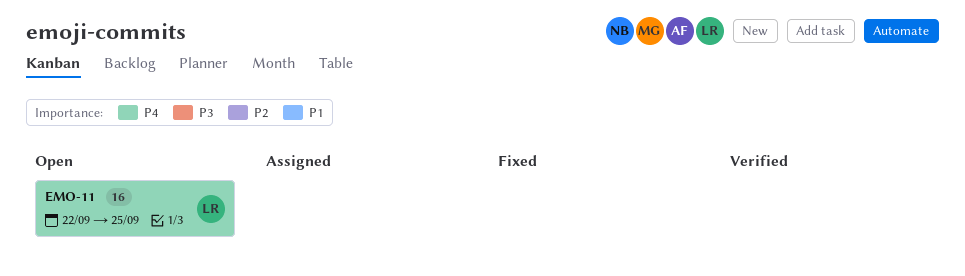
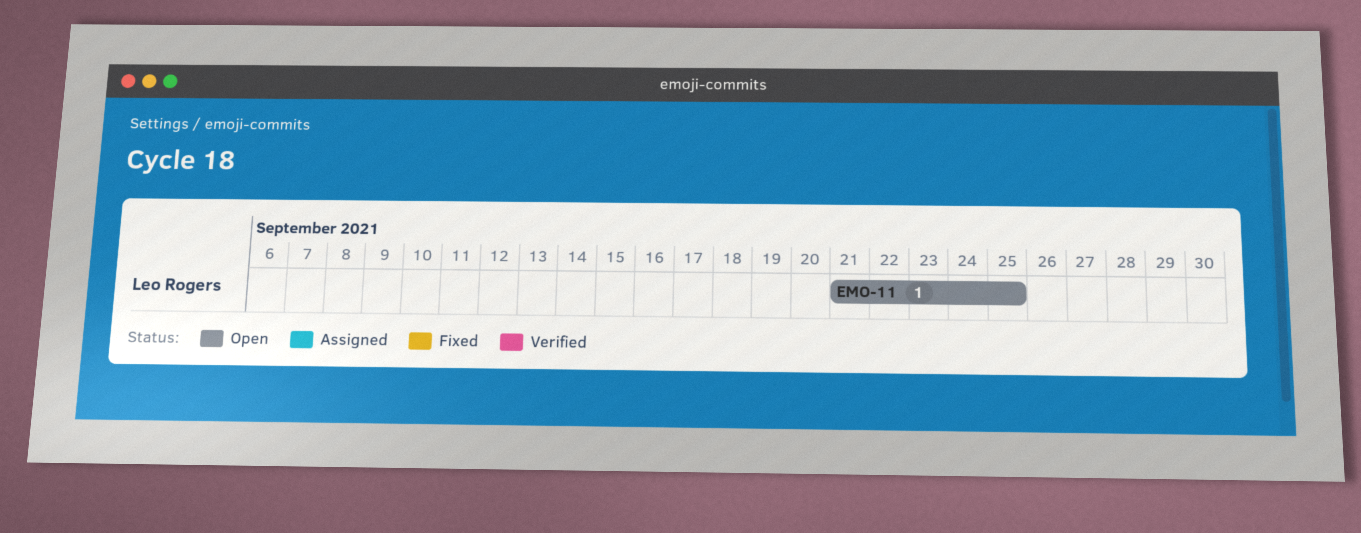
EMO-11, estimate: 16 -> 1
EMO-11, start: Sep 22 -> Sep 21

